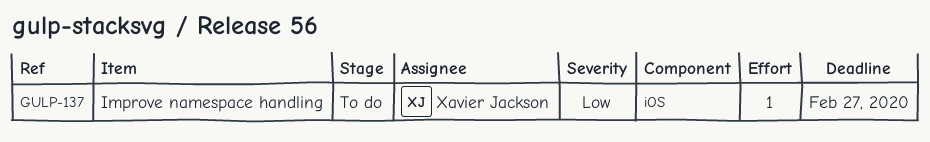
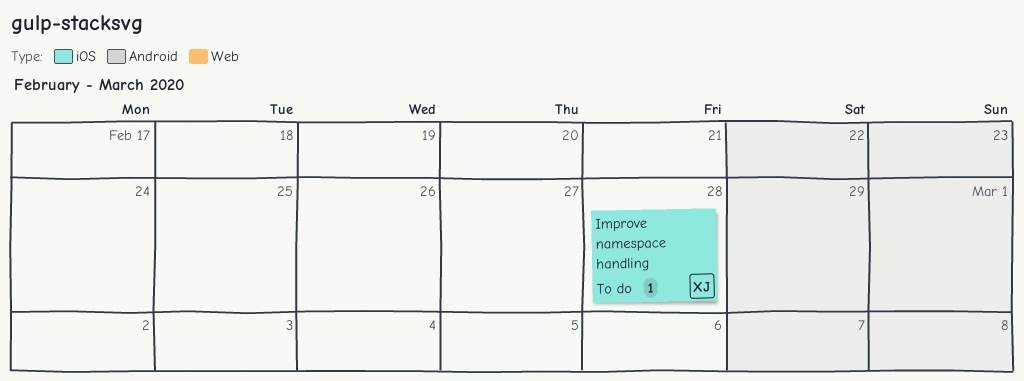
Improve namespace handling, due: Feb 27 -> Feb 28

